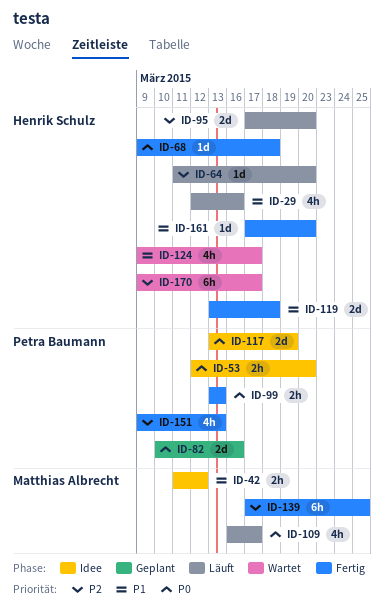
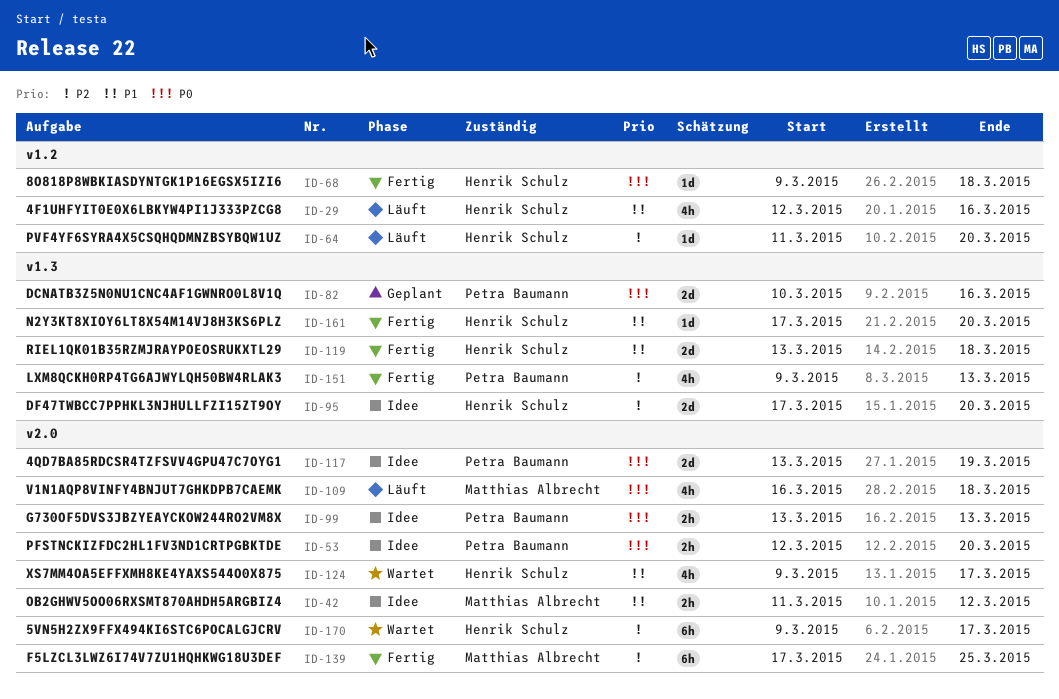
ID-95, status: Läuft -> Idee
ID-99, status: Fertig -> Idee
ID-109, due: Mar 17 -> Mar 18

